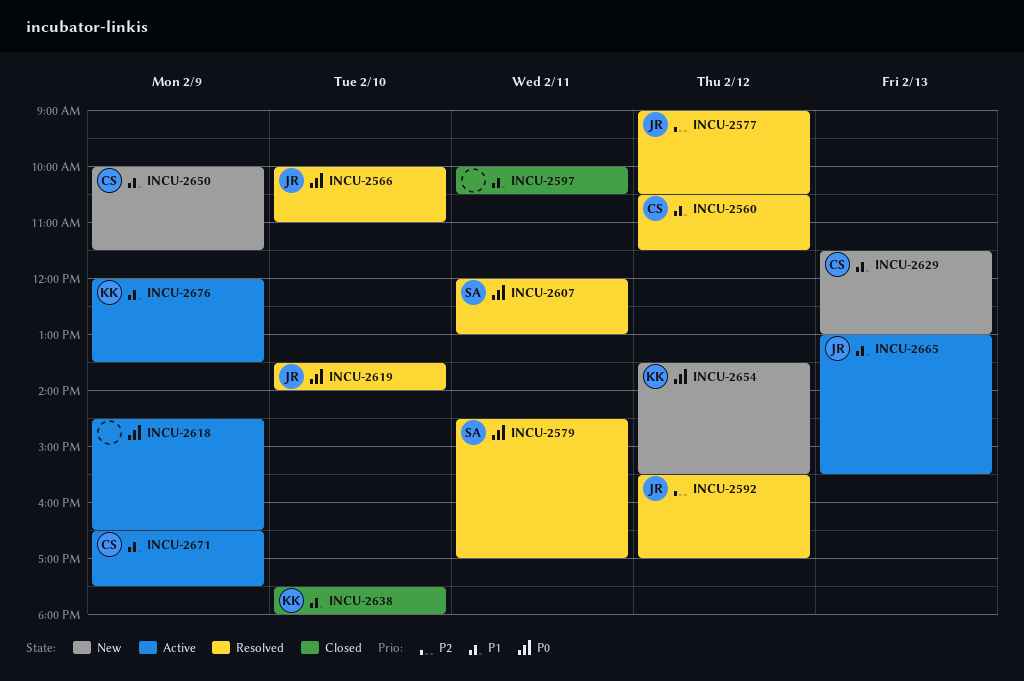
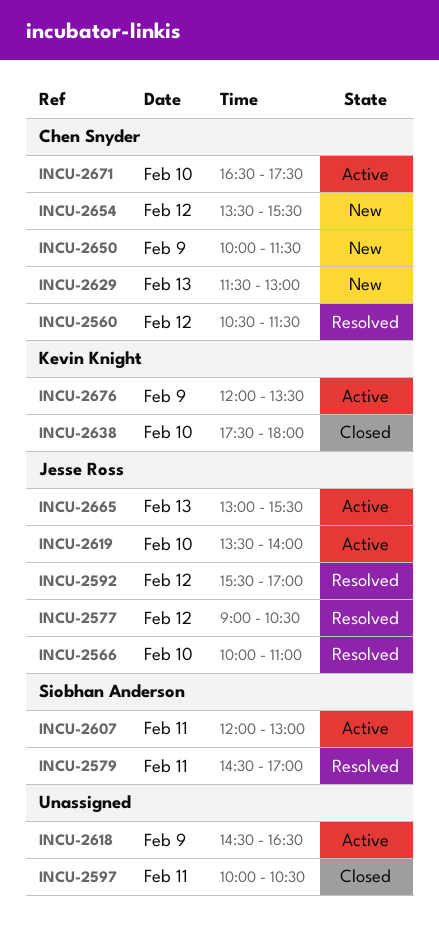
INCU-2607, status: Resolved -> Active
INCU-2619, status: Resolved -> Active
INCU-2654, owner: Kevin Knight -> Chen Snyder
INCU-2671, day: Feb 9 -> Feb 10

